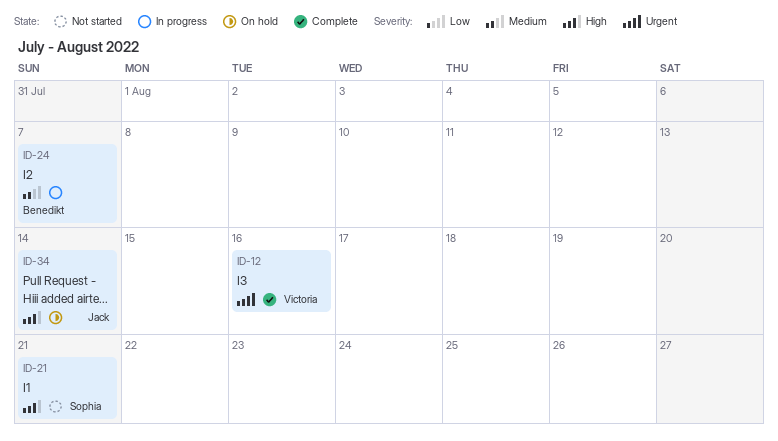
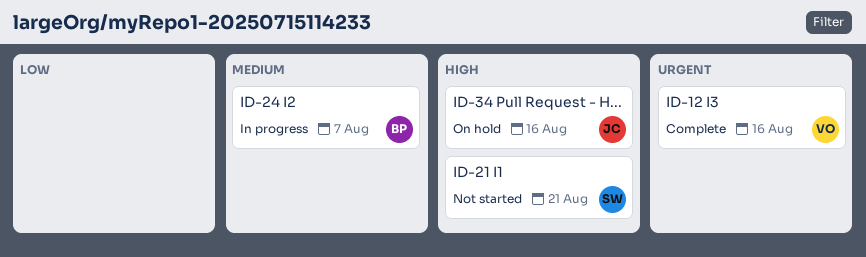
ID-34, due: Aug 14 -> Aug 16

